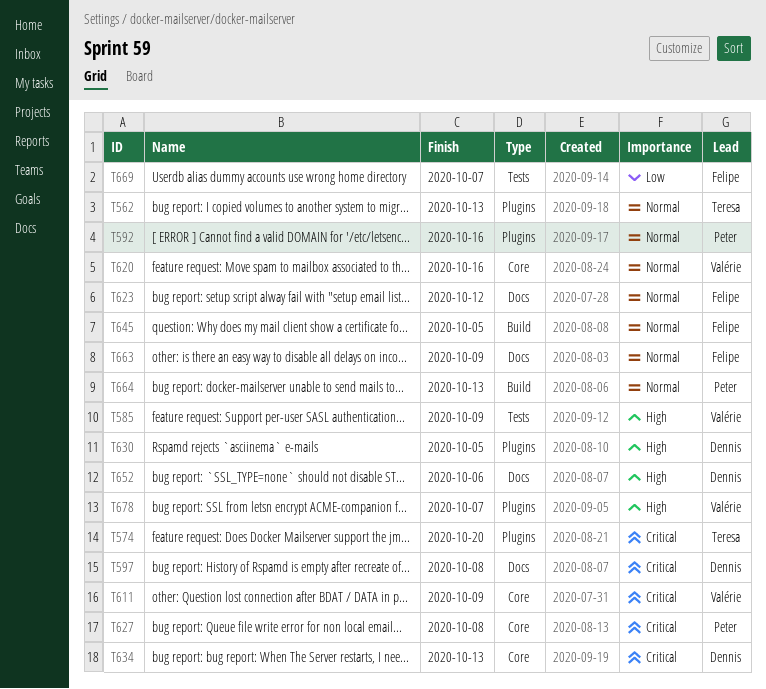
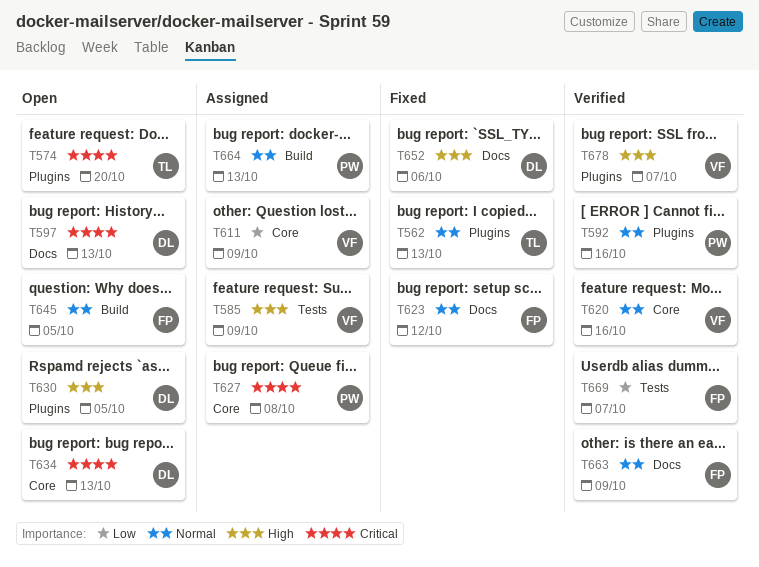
T597, due: Oct 8 -> Oct 13
T611, priority: Critical -> Low

